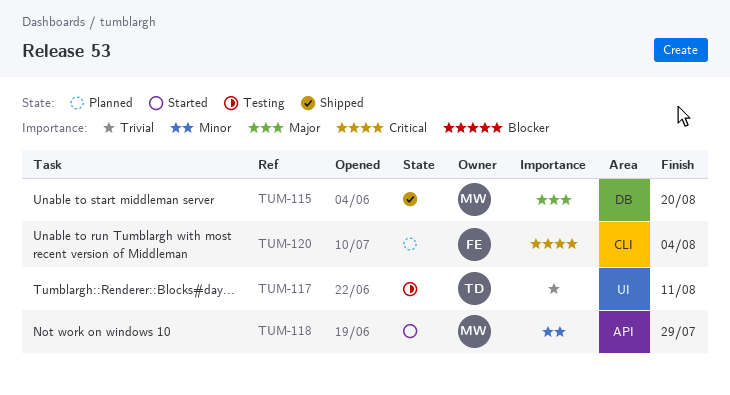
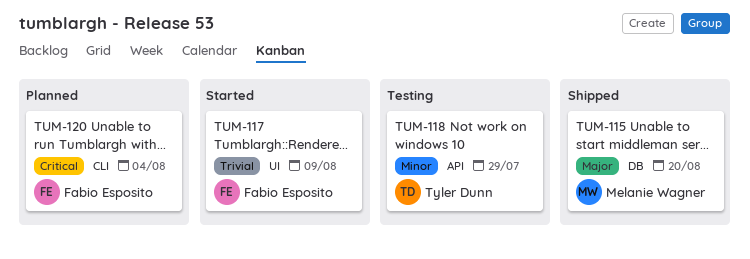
TUM-117, status: Testing -> Started
TUM-117, owner: Tyler Dunn -> Fabio Esposito
TUM-117, due: Aug 11 -> Aug 9
TUM-118, status: Started -> Testing
TUM-118, owner: Melanie Wagner -> Tyler Dunn

